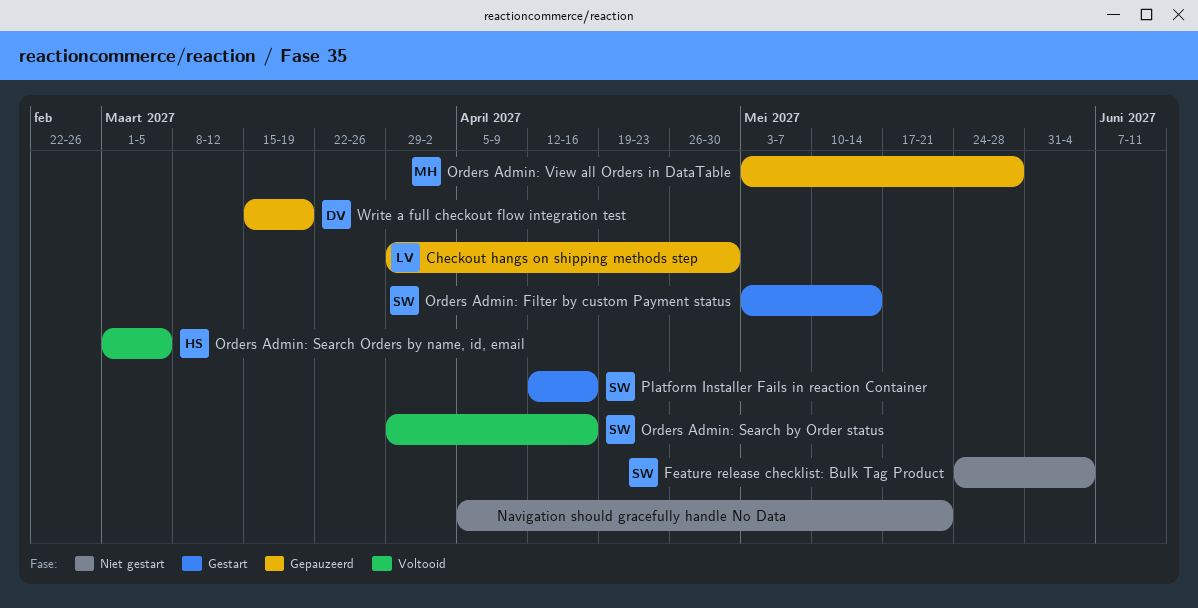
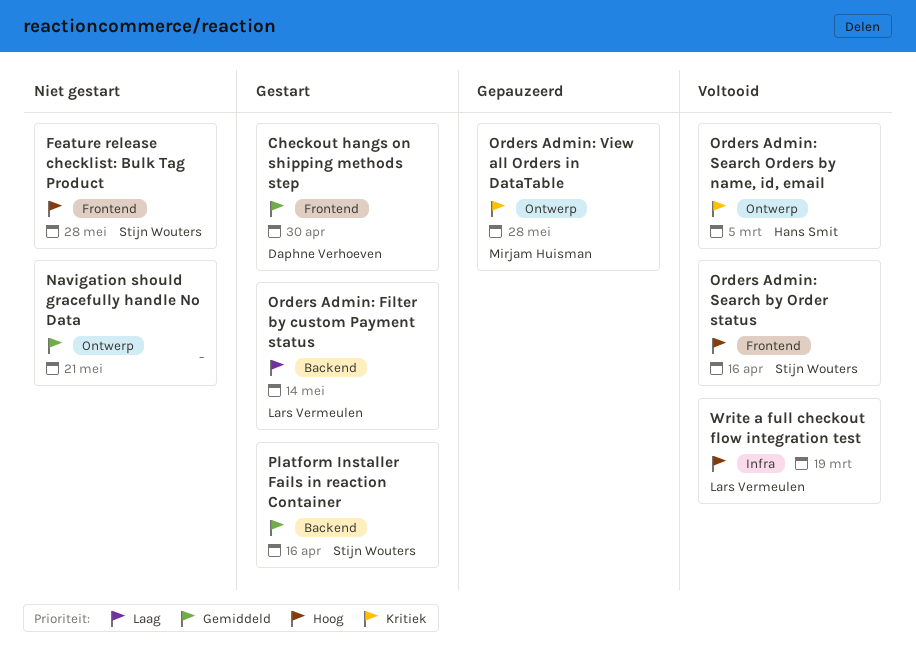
Checkout hangs on shipping methods step, status: Gepauzeerd -> Gestart
Checkout hangs on shipping methods step, owner: Lars Vermeulen -> Daphne Verhoeven
Feature release checklist: Bulk Tag Product, due: Jun 4 -> May 28
Orders Admin: Filter by custom Payment status, owner: Stijn Wouters -> Lars Vermeulen
Write a full checkout flow integration test, status: Gepauzeerd -> Voltooid
Write a full checkout flow integration test, owner: Daphne Verhoeven -> Lars Vermeulen

